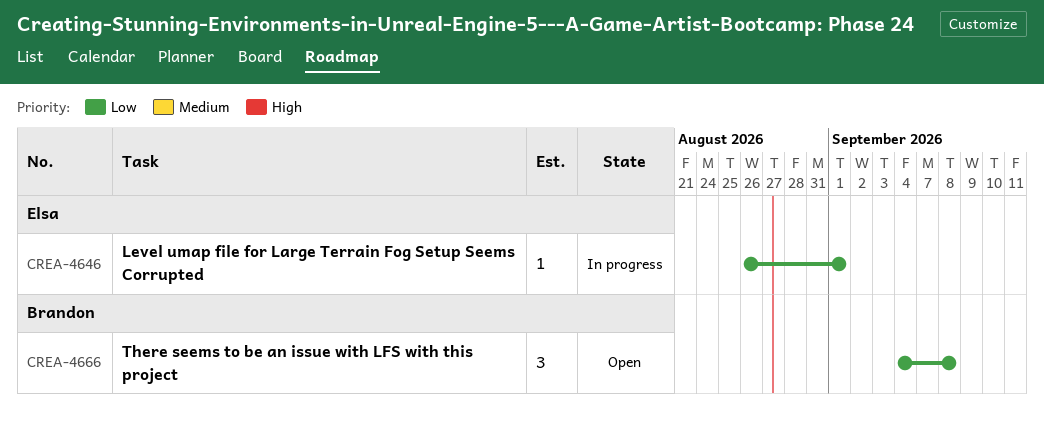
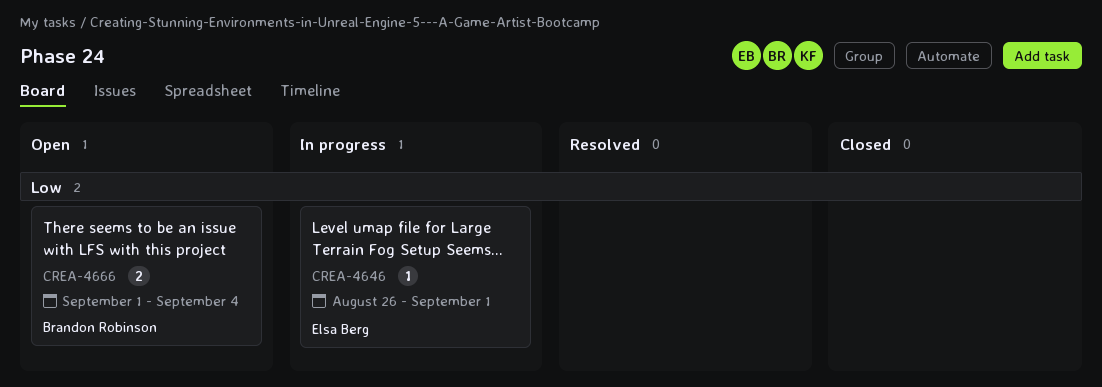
CREA-4666, estimate: 3 -> 2
CREA-4666, start: Sep 4 -> Sep 1
CREA-4666, due: Sep 8 -> Sep 4

